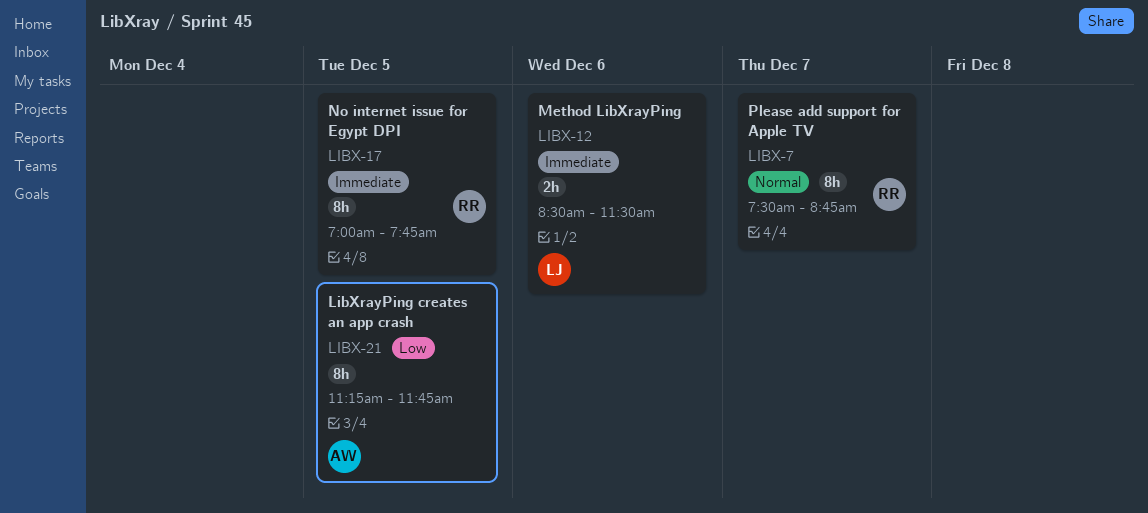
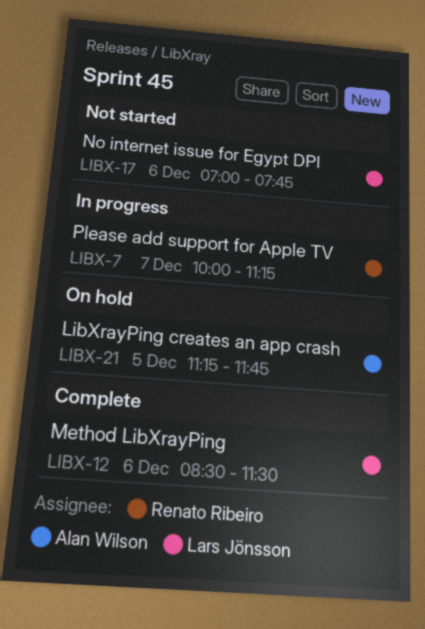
LIBX-7, begins: 07:30 -> 10:00
LIBX-7, ends: 08:45 -> 11:15
LIBX-17, owner: Renato Ribeiro -> Lars Jönsson
LIBX-17, day: Dec 5 -> Dec 6

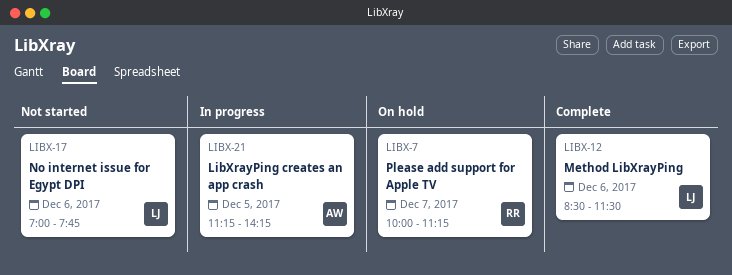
LIBX-7, status: In progress -> On hold
LIBX-21, status: On hold -> In progress
LIBX-21, ends: 11:45 -> 14:15

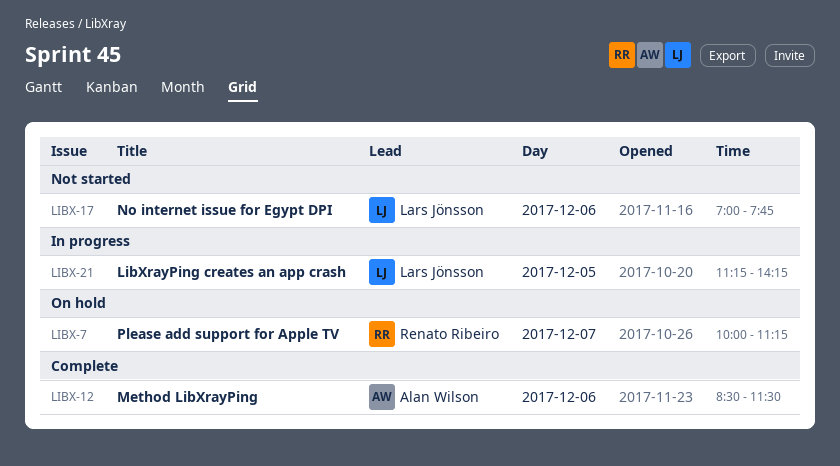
LIBX-12, owner: Lars Jönsson -> Alan Wilson
LIBX-21, owner: Alan Wilson -> Lars Jönsson

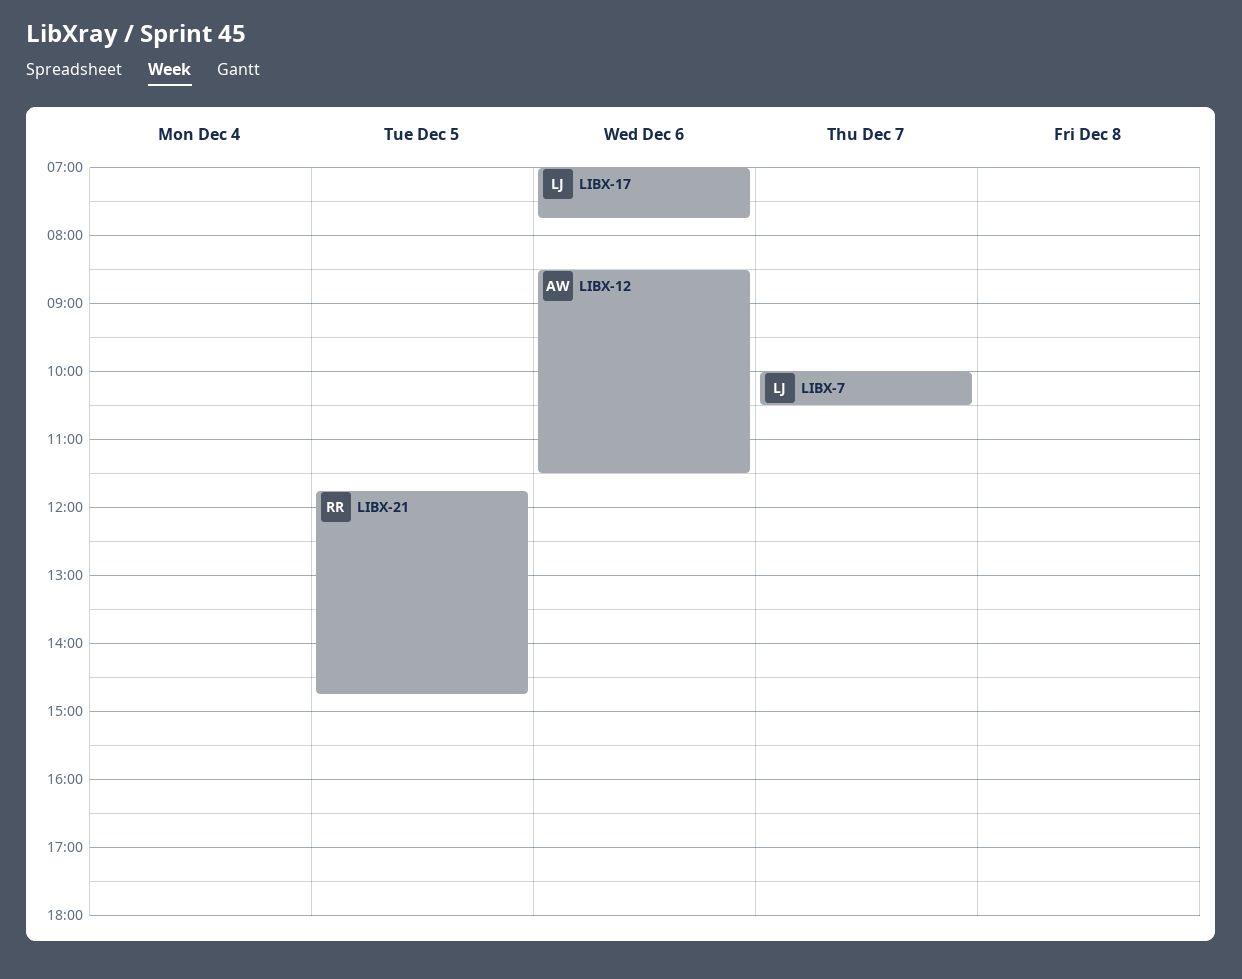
LIBX-7, owner: Renato Ribeiro -> Lars Jönsson
LIBX-7, ends: 11:15 -> 10:30
LIBX-21, owner: Lars Jönsson -> Renato Ribeiro
LIBX-21, begins: 11:15 -> 11:45
LIBX-21, ends: 14:15 -> 14:45

